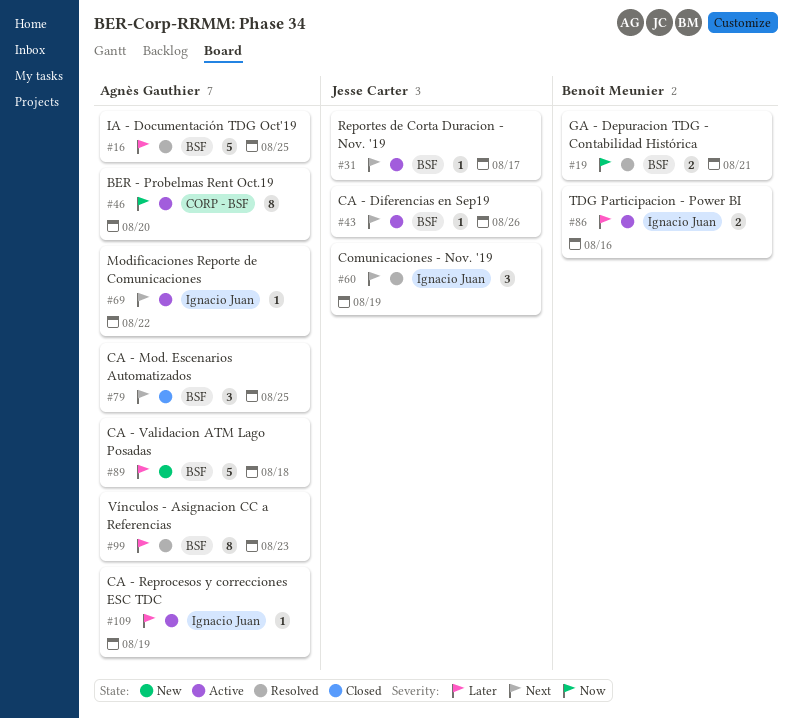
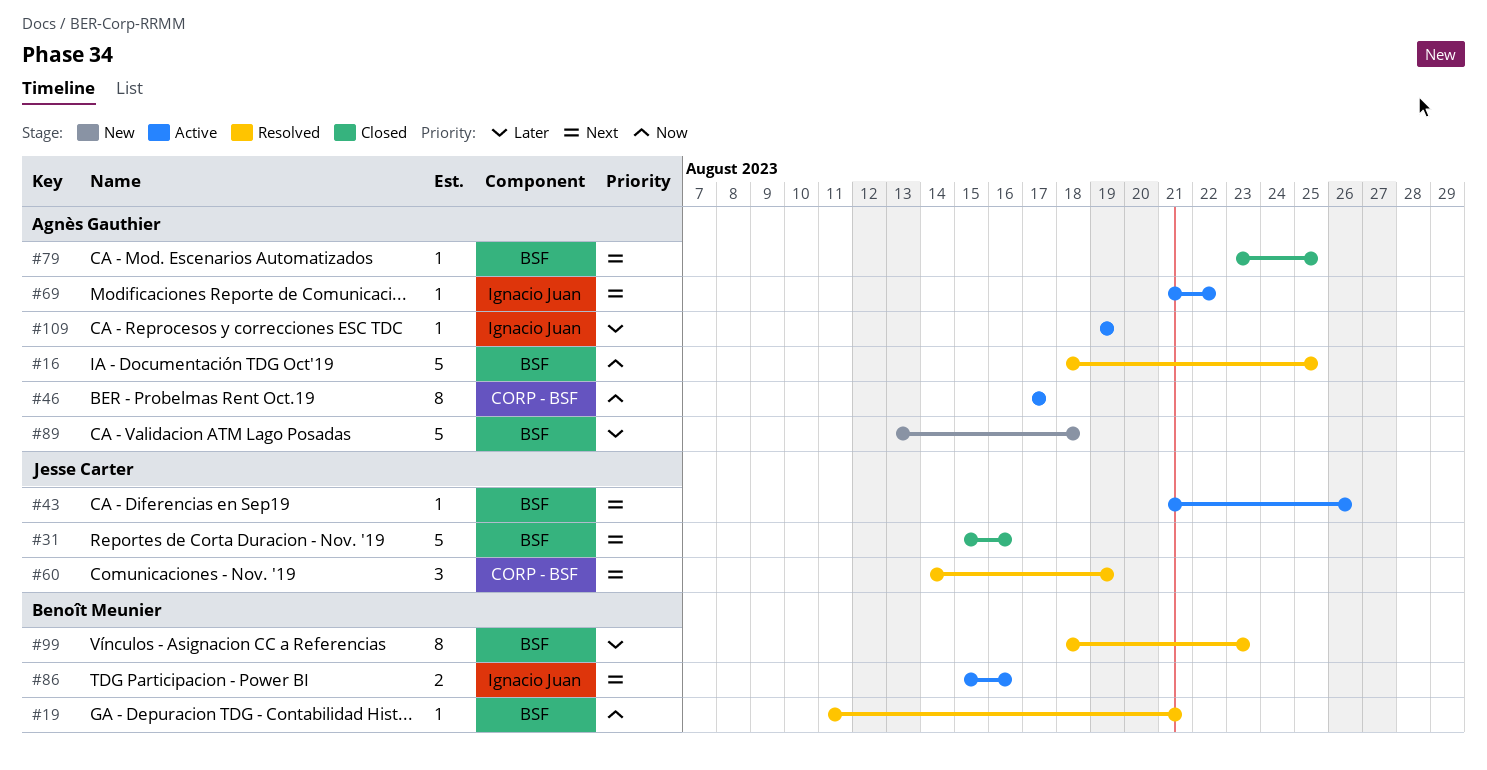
#16, priority: Later -> Now
#19, estimate: 2 -> 1
#31, status: Active -> Closed
#31, estimate: 1 -> 5
#31, due: Aug 17 -> Aug 16
#46, due: Aug 20 -> Aug 17
#60, label: Ignacio Juan -> CORP - BSF
#79, estimate: 3 -> 1
#86, priority: Later -> Next
#99, owner: Agnès Gauthier -> Benoît Meunier

